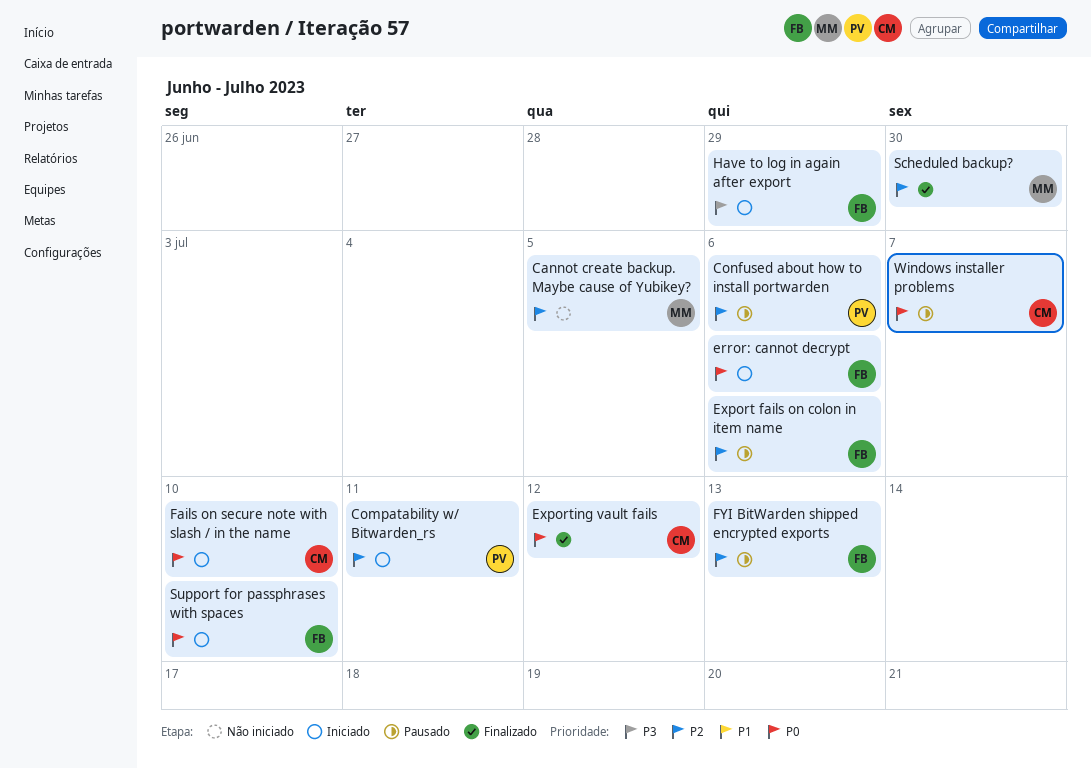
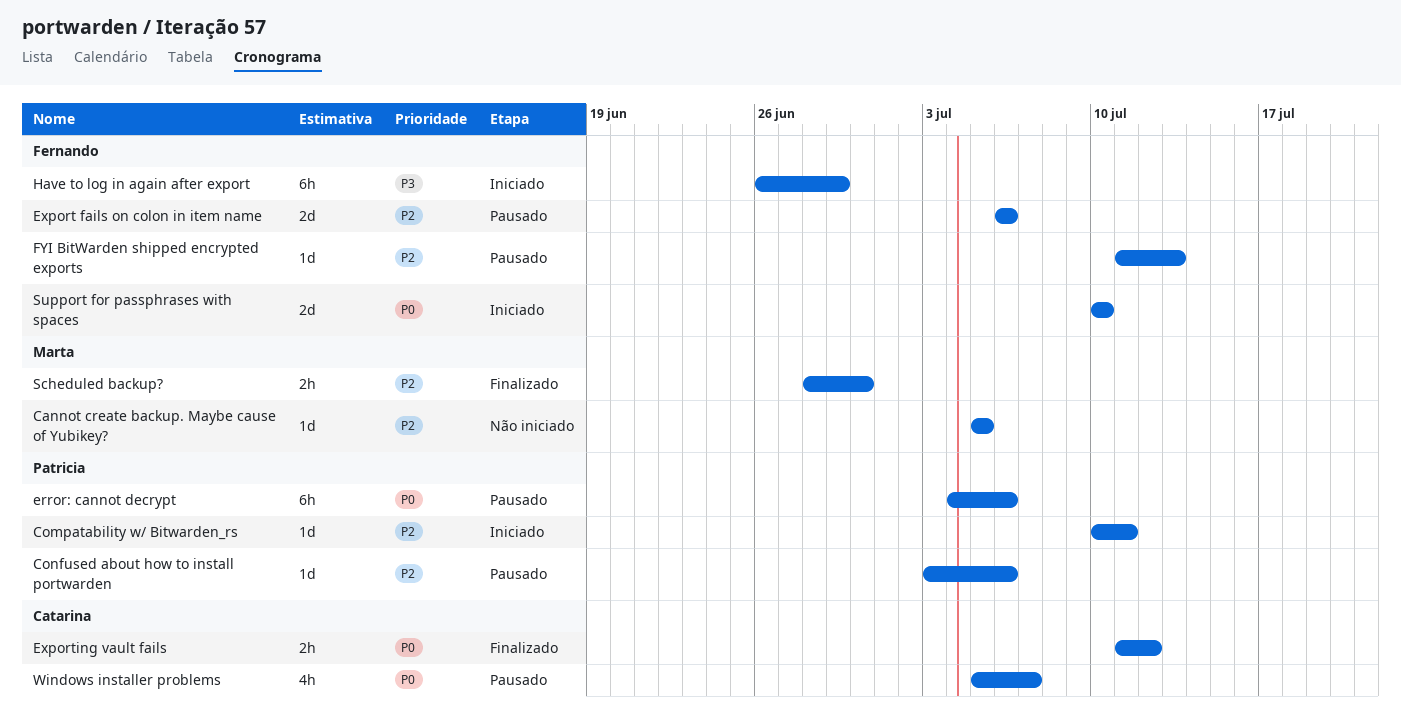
error: cannot decrypt, status: Iniciado -> Pausado
error: cannot decrypt, owner: Fernando -> Patricia
Fails on secure note with slash / in the name: present -> none

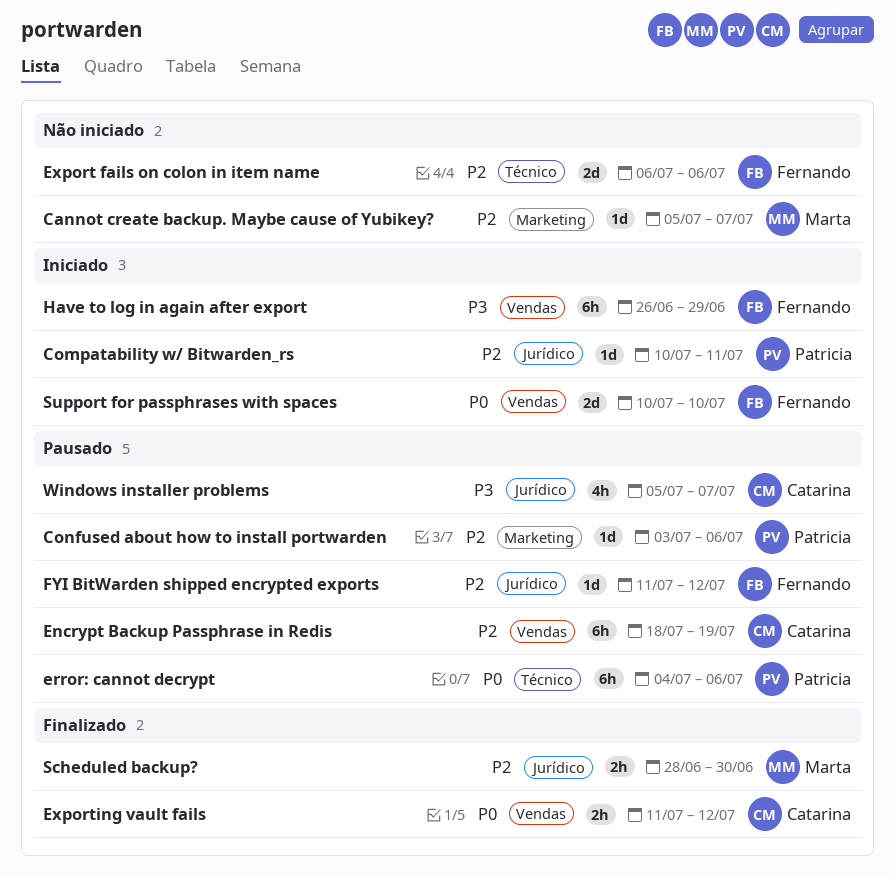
Cannot create backup. Maybe cause of Yubikey?, due: Jul 5 -> Jul 7
Encrypt Backup Passphrase in Redis: none -> present
Export fails on colon in item name, status: Pausado -> Não iniciado
FYI BitWarden shipped encrypted exports, due: Jul 13 -> Jul 12
Windows installer problems, priority: P0 -> P3

